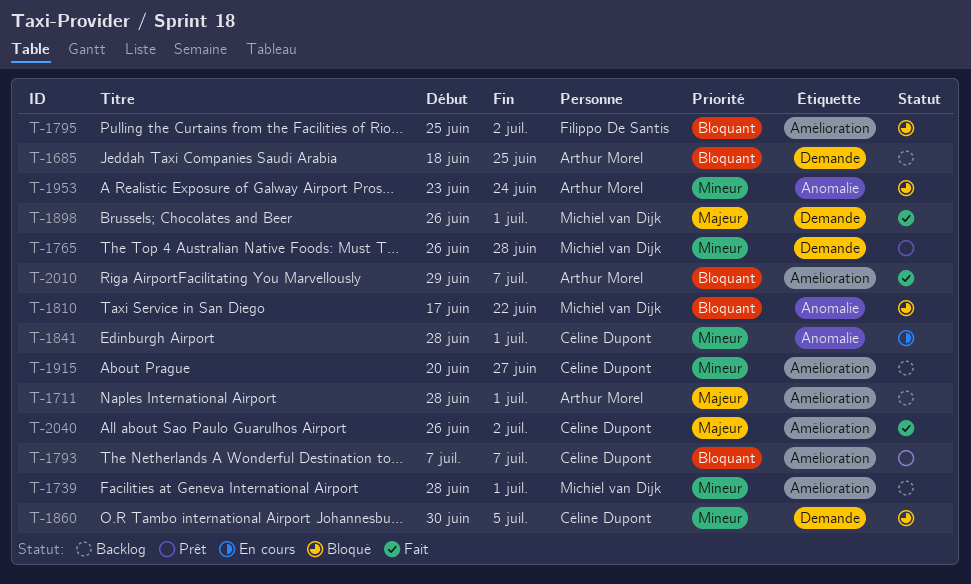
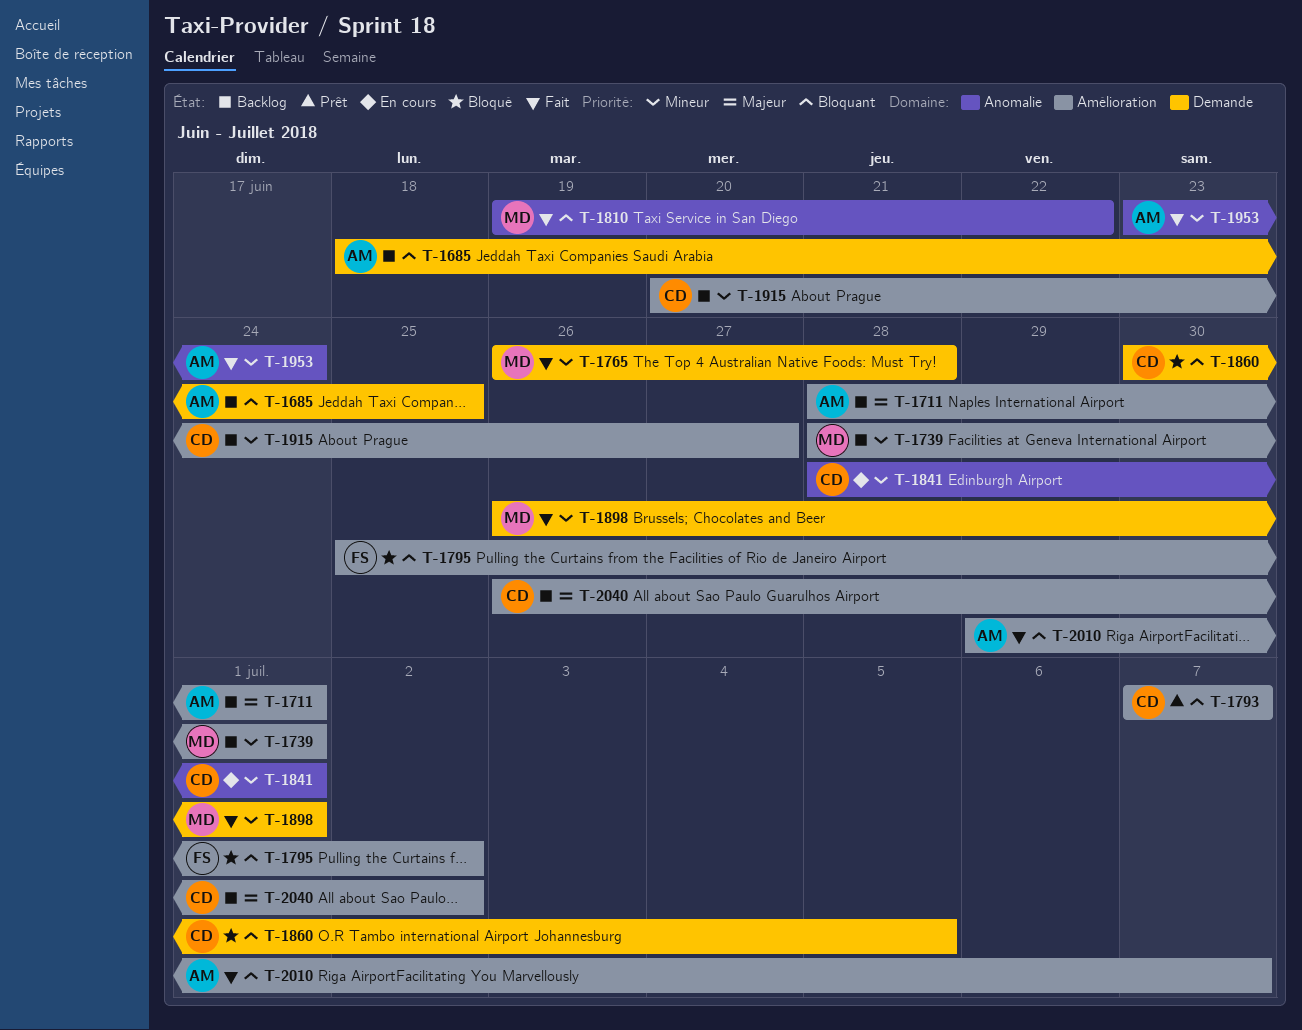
T-1765, status: Prêt -> Fait
T-1810, status: Bloqué -> Fait
T-1810, start: Jun 17 -> Jun 19
T-1860, priority: Mineur -> Bloquant
T-1898, priority: Majeur -> Mineur
T-1953, status: Bloqué -> Fait
T-2040, status: Fait -> Backlog

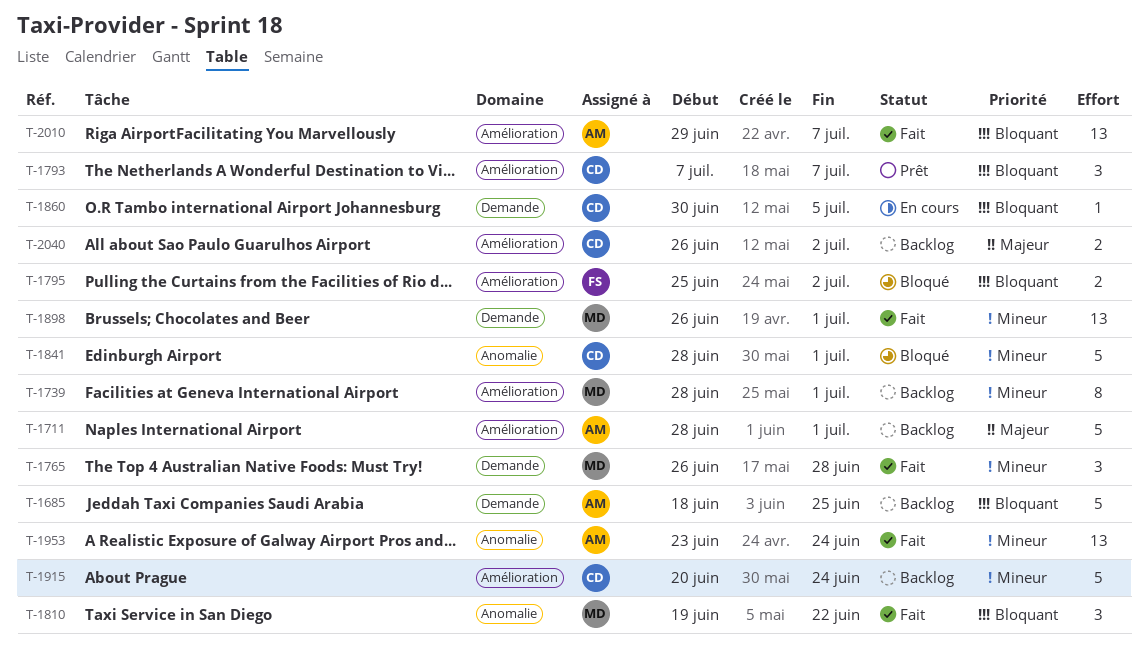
T-1841, status: En cours -> Bloqué
T-1860, status: Bloqué -> En cours
T-1915, due: Jun 27 -> Jun 24

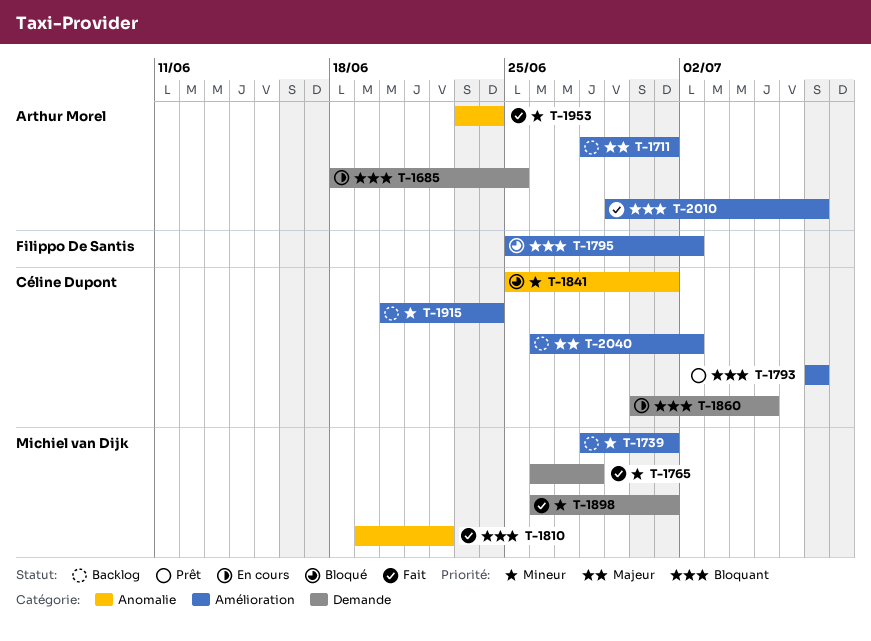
T-1685, status: Backlog -> En cours
T-1841, start: Jun 28 -> Jun 25

